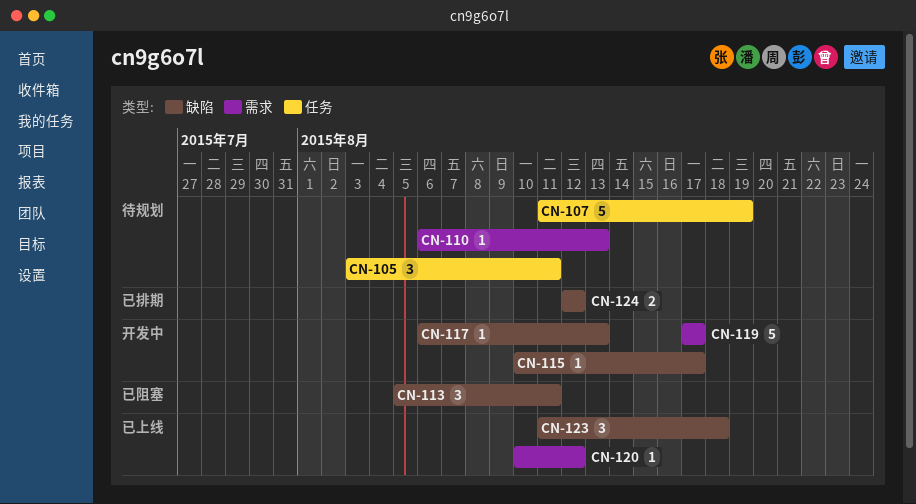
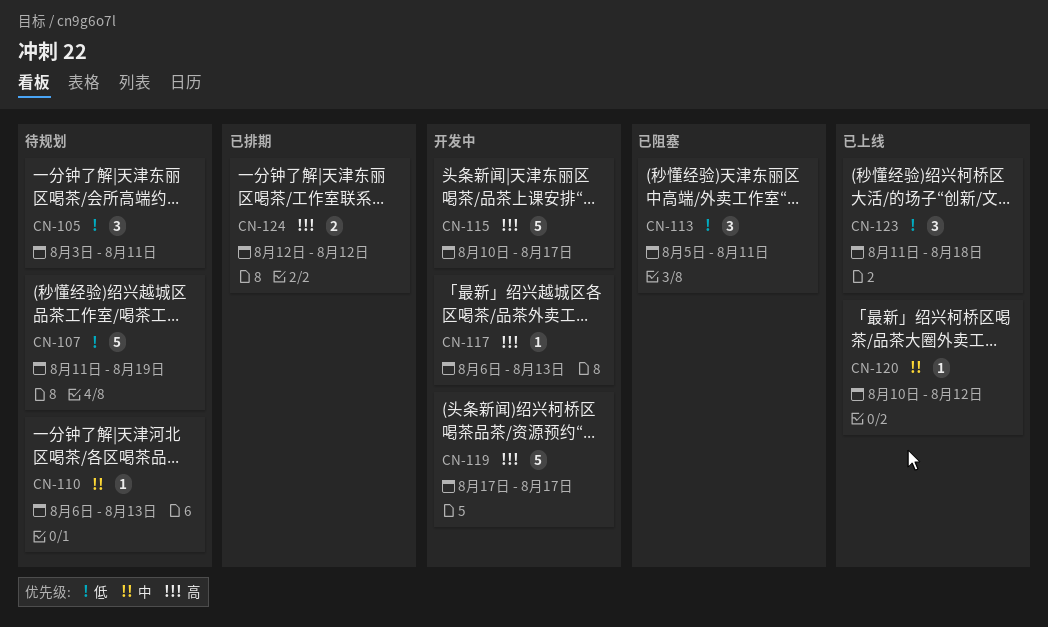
CN-115, estimate: 1 -> 5

